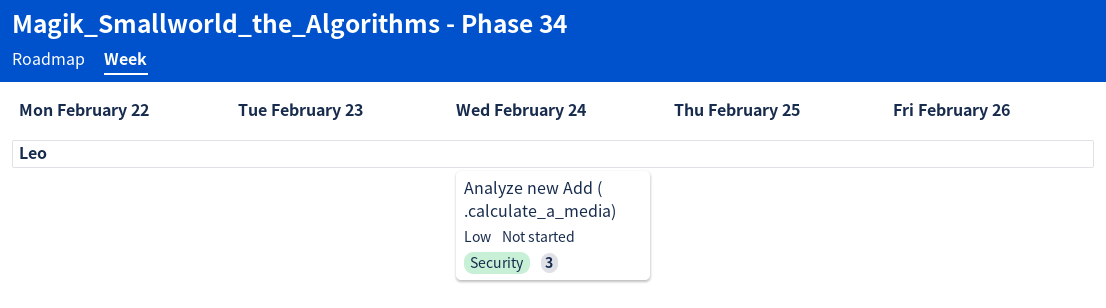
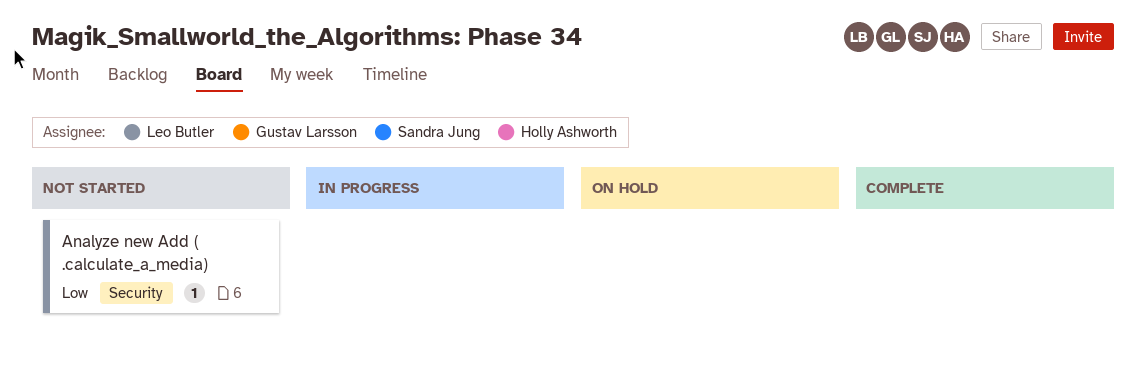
Analyze new Add ( .calculate_a_media), estimate: 3 -> 1

